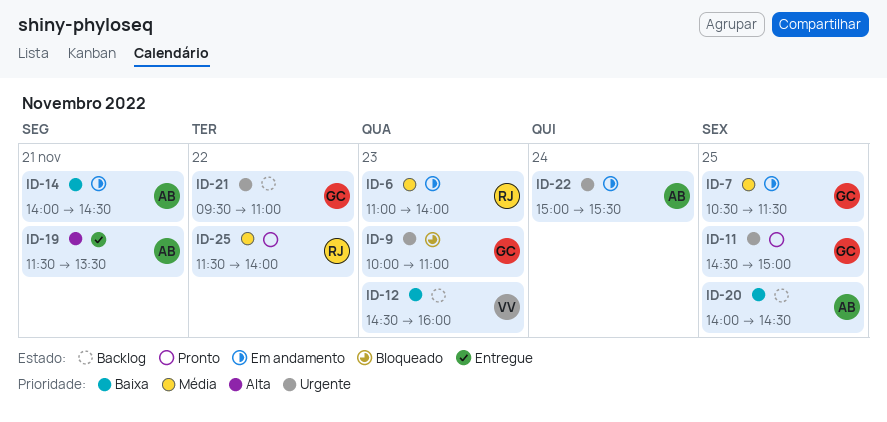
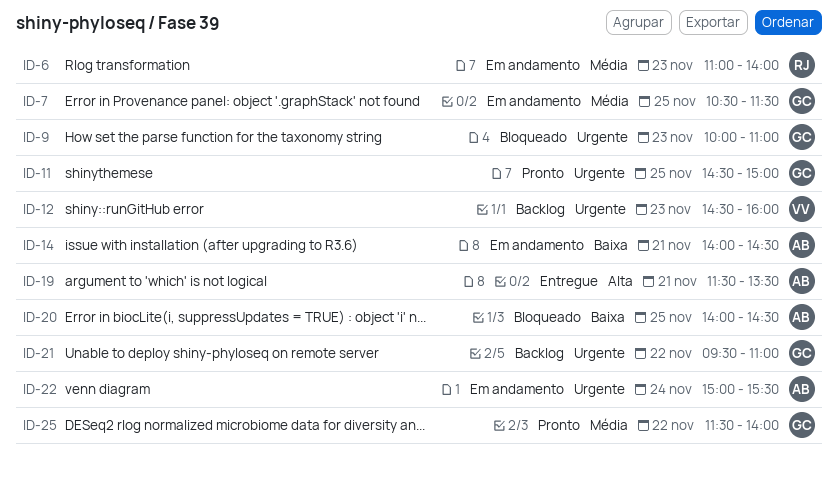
ID-12, priority: Baixa -> Urgente
ID-20, status: Backlog -> Bloqueado
ID-25, owner: RJ -> GC

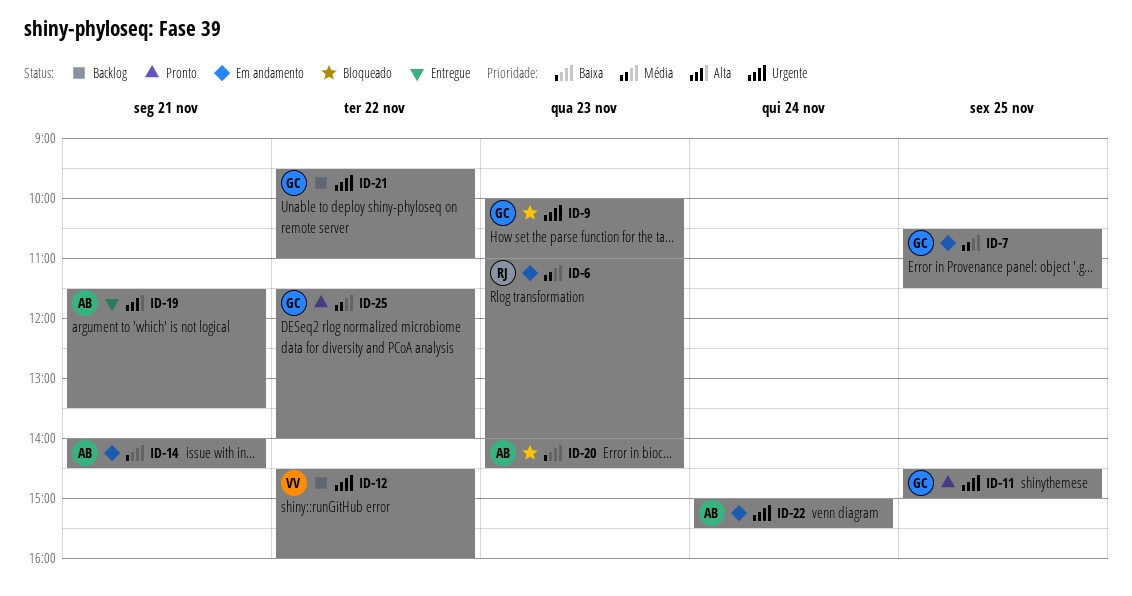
ID-12, day: Nov 23 -> Nov 22
ID-20, day: Nov 25 -> Nov 23

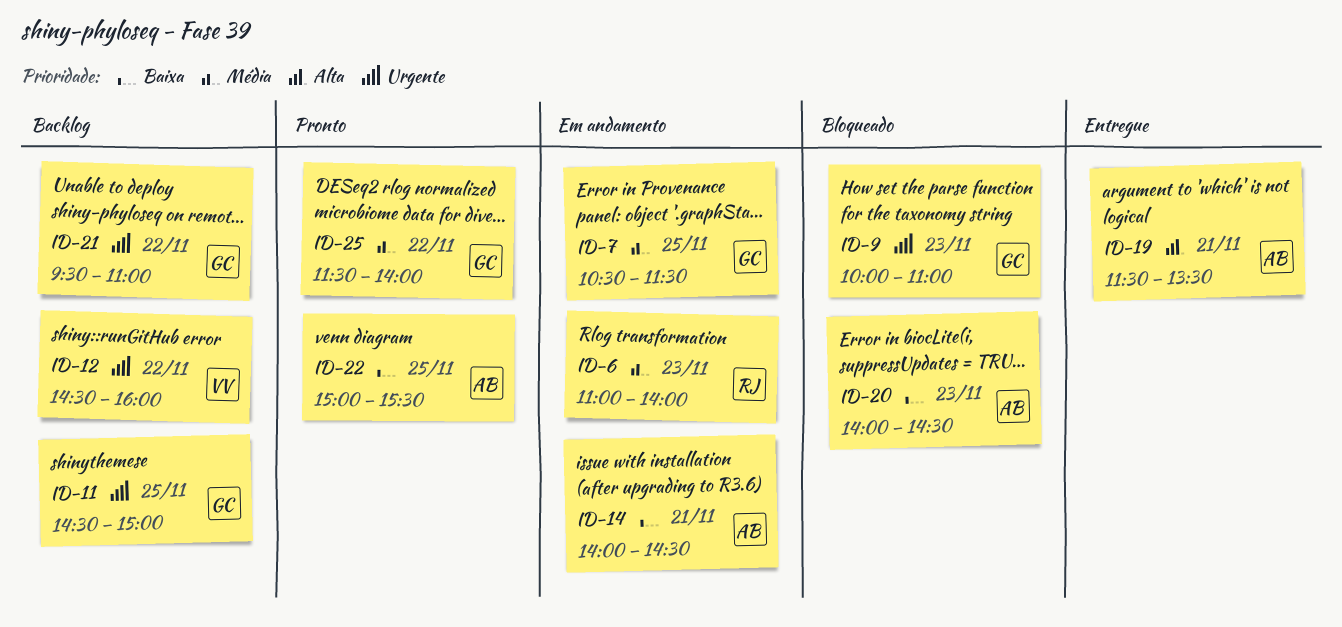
ID-11, status: Pronto -> Backlog
ID-22, status: Em andamento -> Pronto
ID-22, priority: Urgente -> Baixa
ID-22, day: Nov 24 -> Nov 25

